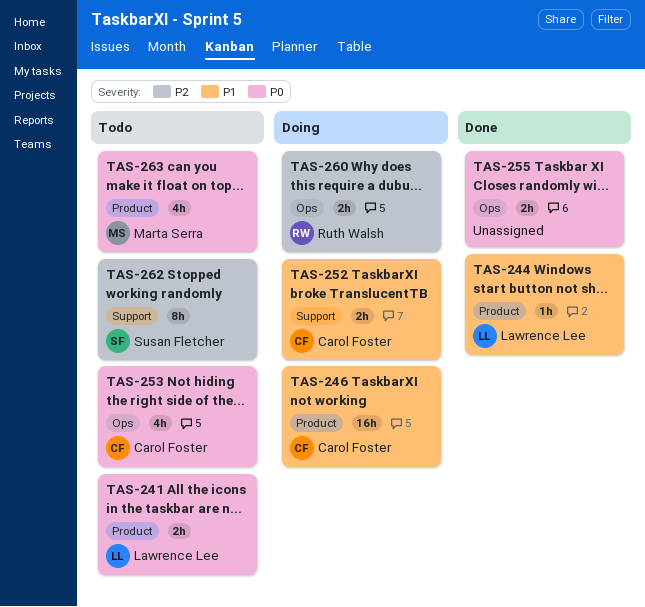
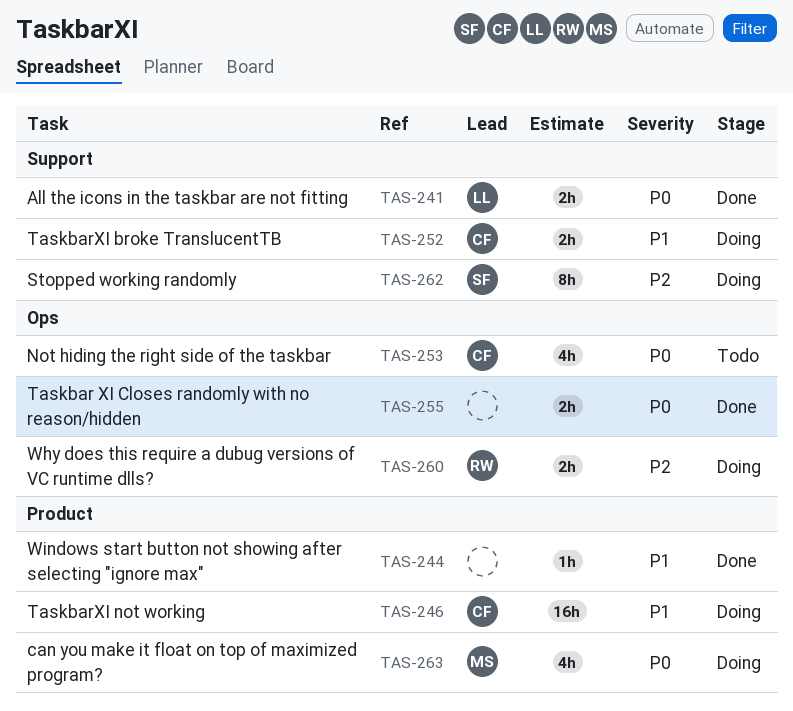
TAS-241, status: Todo -> Done
TAS-241, label: Product -> Support
TAS-244, owner: Lawrence Lee -> none
TAS-262, status: Todo -> Doing
TAS-263, status: Todo -> Doing

